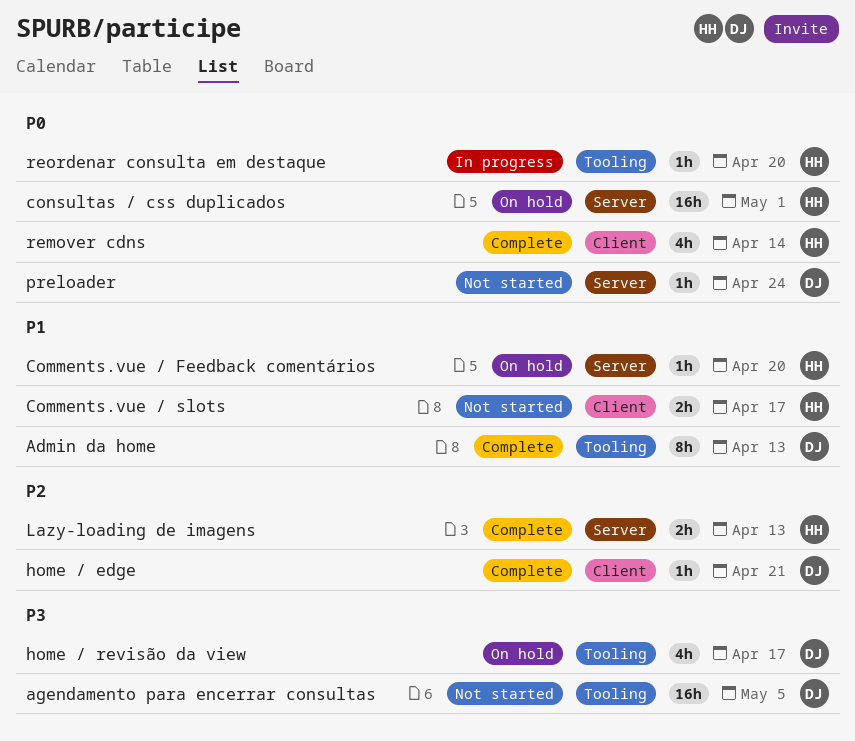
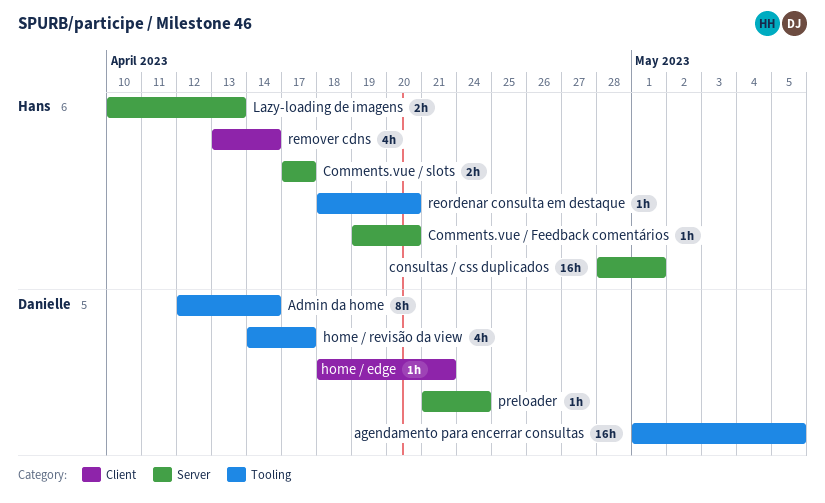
Admin da home, due: Apr 13 -> Apr 14
Comments.vue / slots, label: Client -> Server

